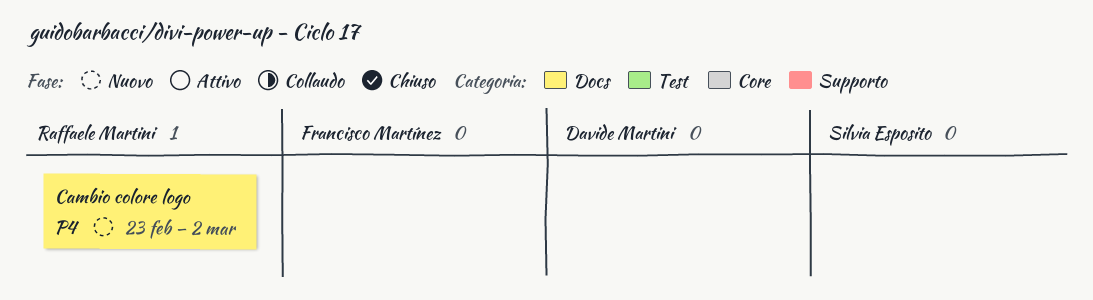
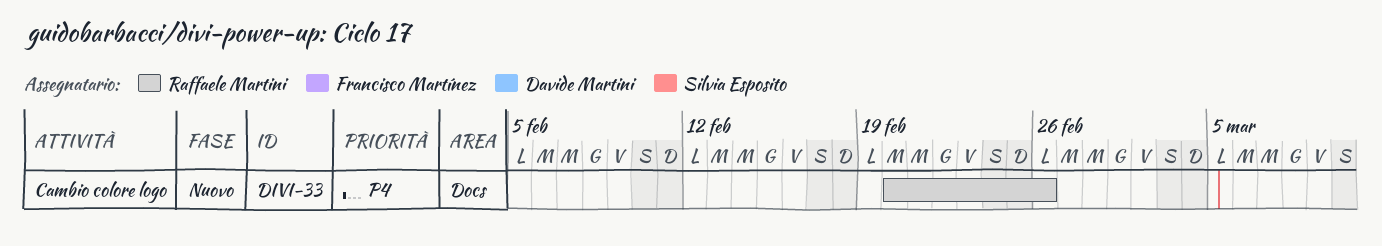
Cambio colore logo, start: Feb 23 -> Feb 20
Cambio colore logo, due: Mar 2 -> Feb 26

